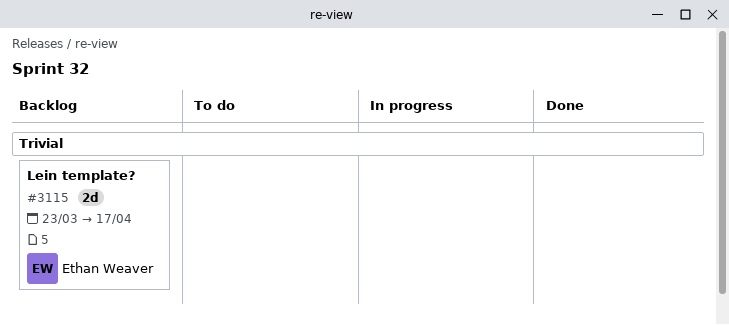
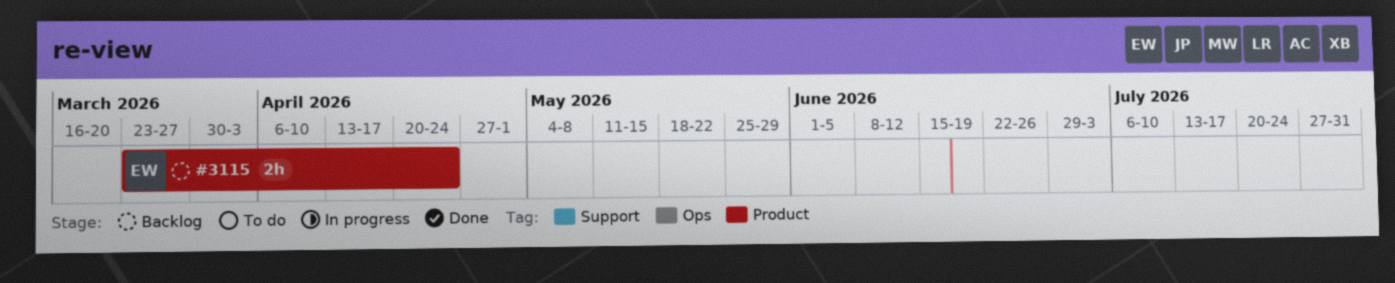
#3115, estimate: 2d -> 2h
#3115, due: Apr 17 -> Apr 24

